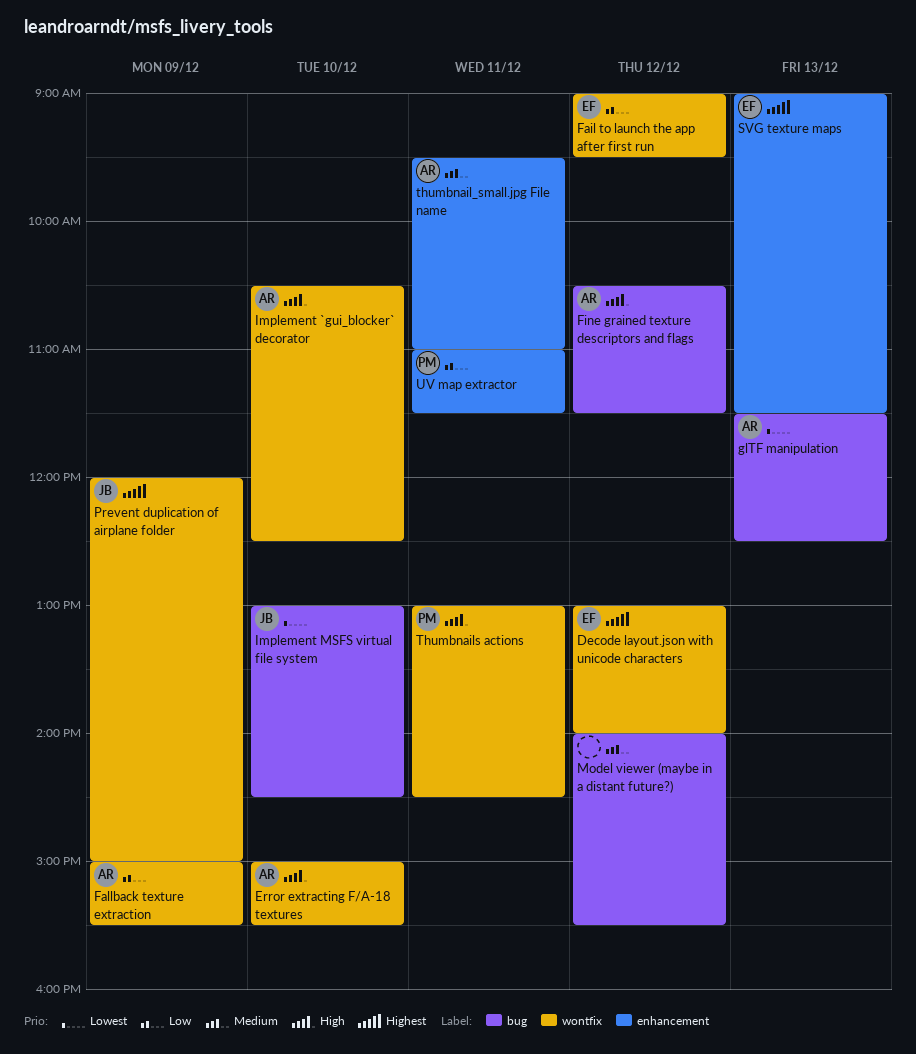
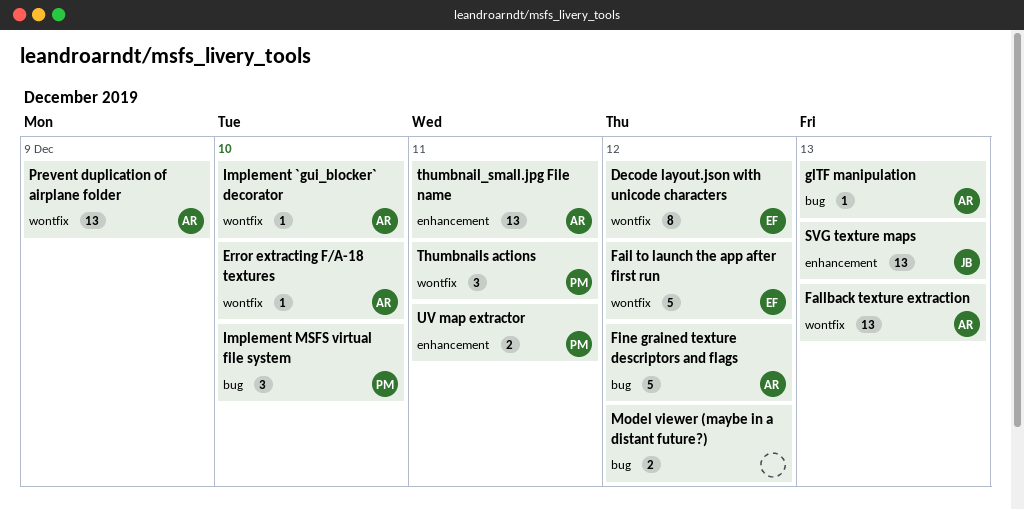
Fallback texture extraction, day: Dec 9 -> Dec 13
Implement MSFS virtual file system, owner: JB -> PM
Prevent duplication of airplane folder, owner: JB -> AR
SVG texture maps, owner: EF -> JB

